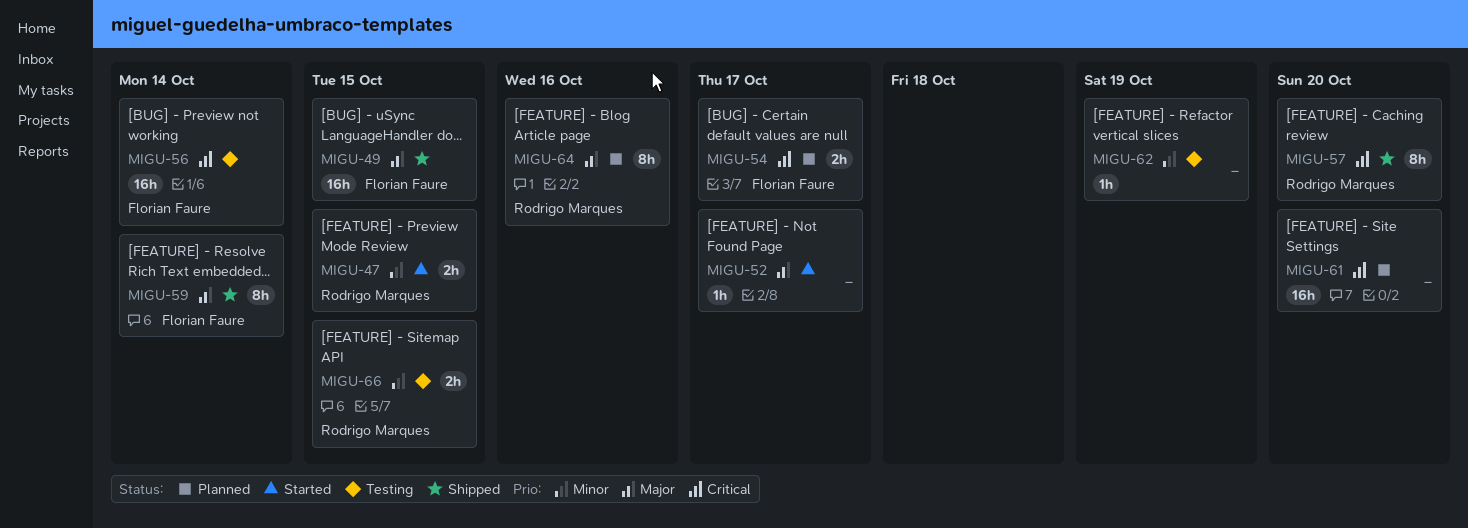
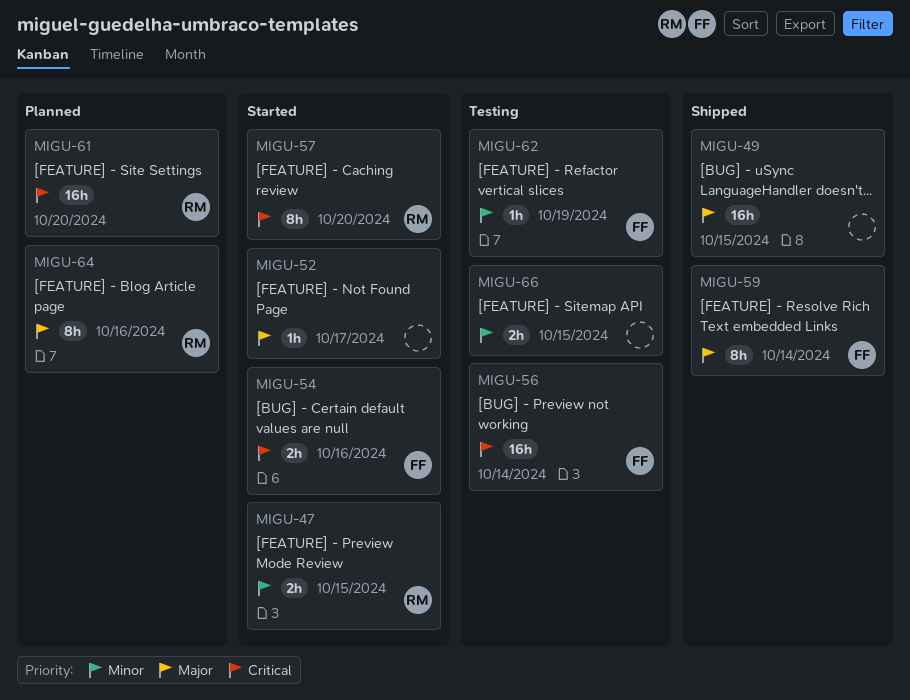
MIGU-49, owner: Florian Faure -> none
MIGU-54, status: Planned -> Started
MIGU-54, due: Oct 17 -> Oct 16
MIGU-57, status: Shipped -> Started
MIGU-61, owner: none -> Rodrigo Marques
MIGU-62, owner: none -> Florian Faure
MIGU-66, owner: Rodrigo Marques -> none

